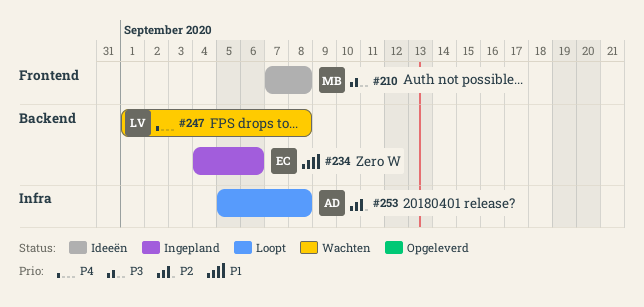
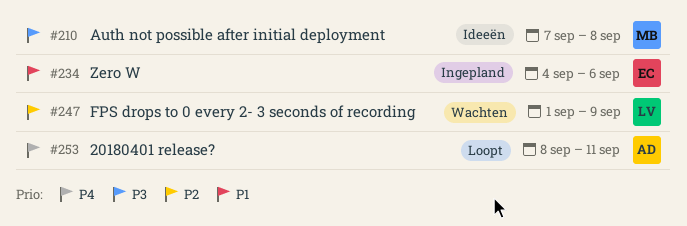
#247, priority: P4 -> P2
#247, due: Sep 8 -> Sep 9
#253, priority: P2 -> P4
#253, start: Sep 5 -> Sep 8
#253, due: Sep 8 -> Sep 11

